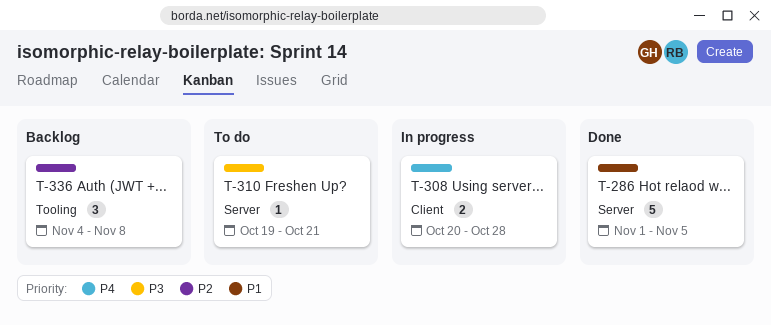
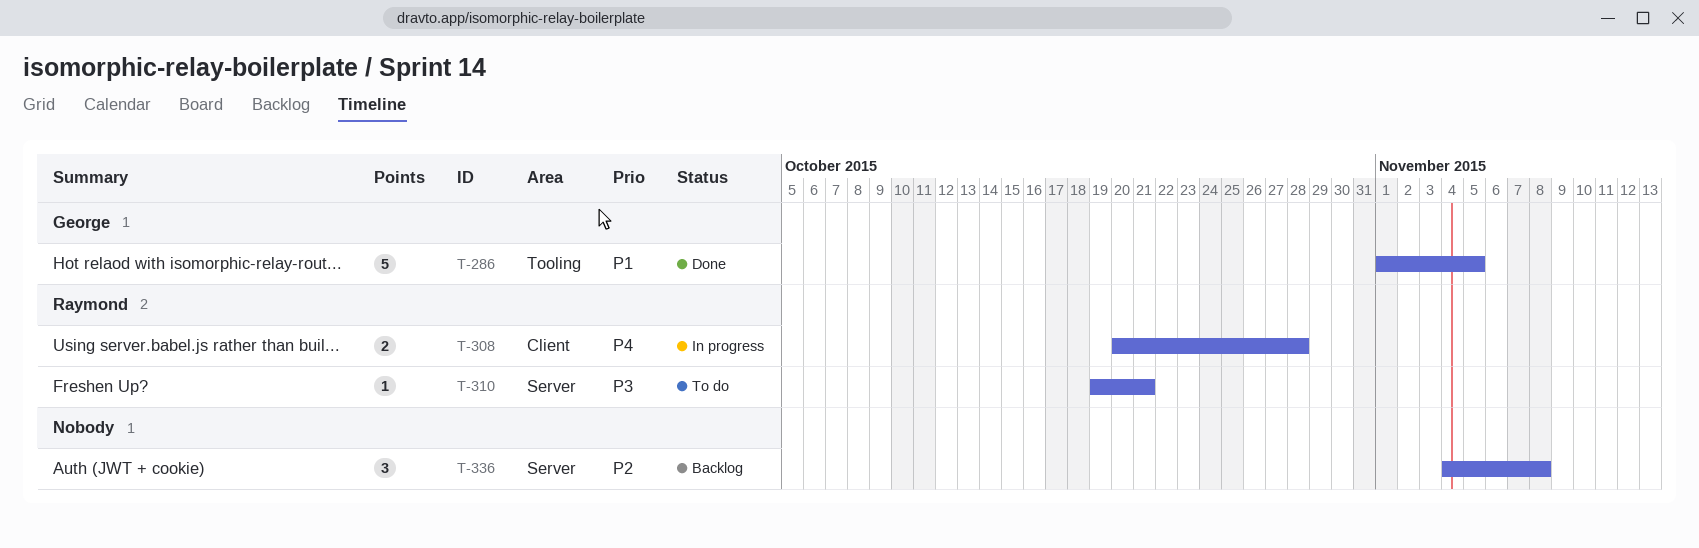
T-286, label: Server -> Tooling
T-336, label: Tooling -> Server

